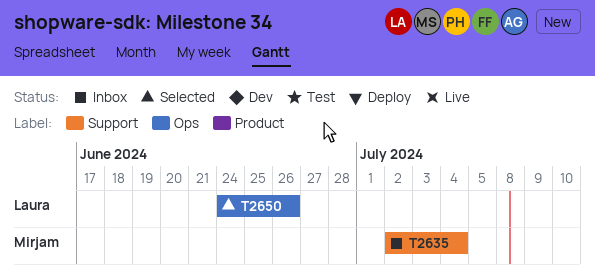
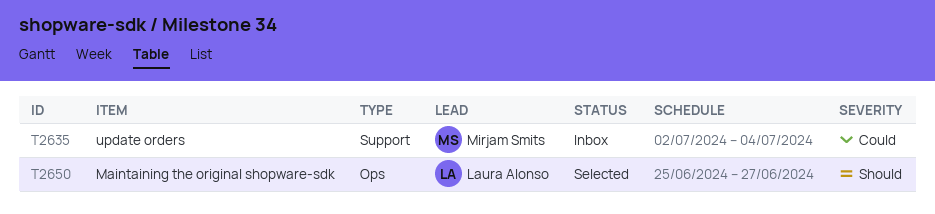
T2650, start: Jun 24 -> Jun 25
T2650, due: Jun 26 -> Jun 27

